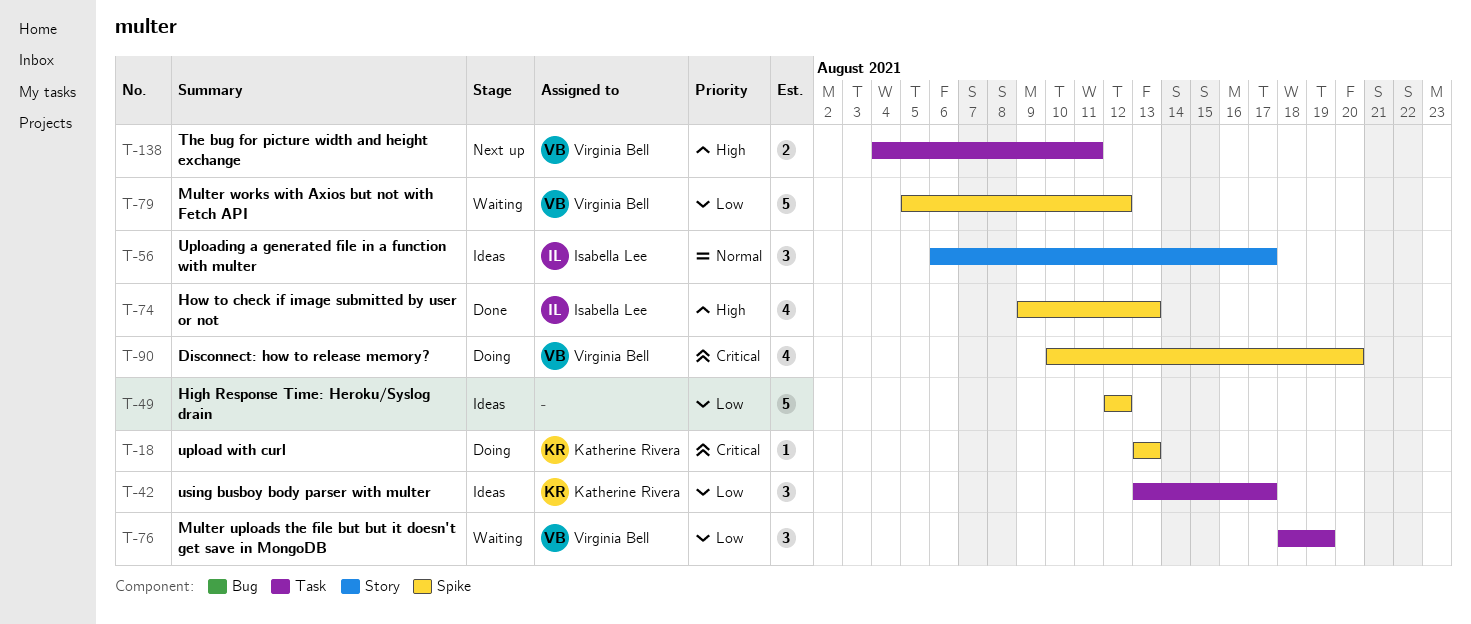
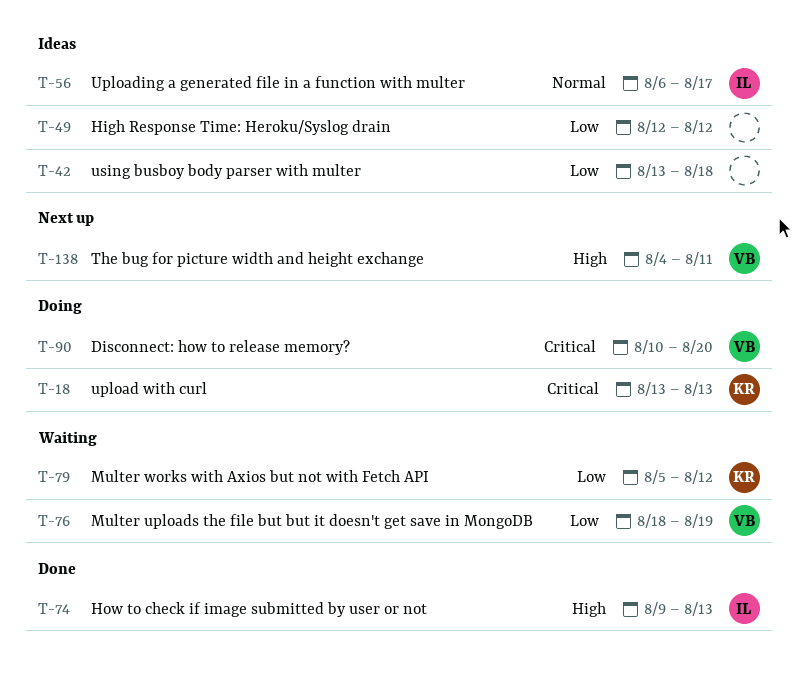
T-42, owner: Katherine Rivera -> none
T-42, due: Aug 17 -> Aug 18
T-79, owner: Virginia Bell -> Katherine Rivera

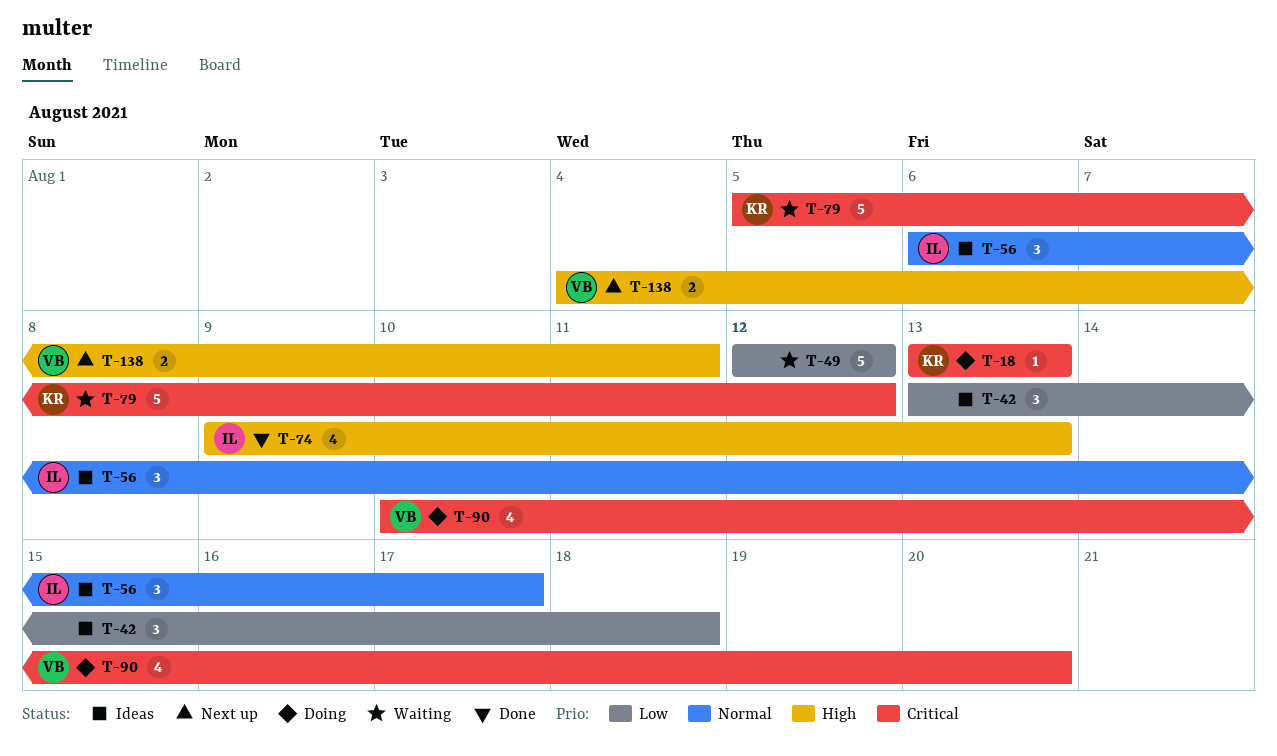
T-49, status: Ideas -> Waiting
T-76: present -> none
T-79, priority: Low -> Critical

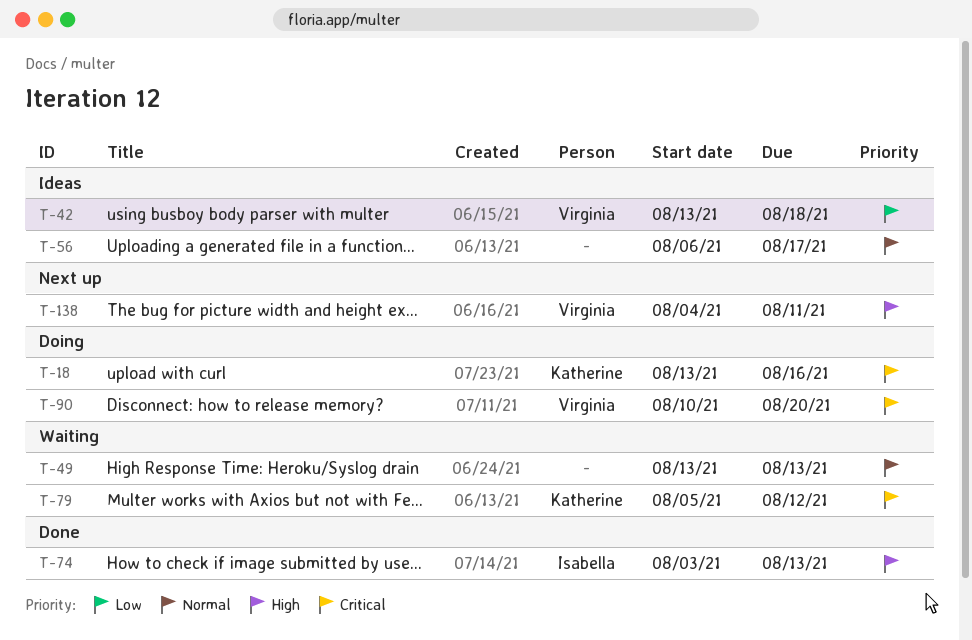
T-18, due: Aug 13 -> Aug 16
T-42, owner: none -> Virginia
T-49, priority: Low -> Normal
T-49, start: Aug 12 -> Aug 13
T-49, due: Aug 12 -> Aug 13
T-56, owner: Isabella -> none
T-74, start: Aug 9 -> Aug 3

